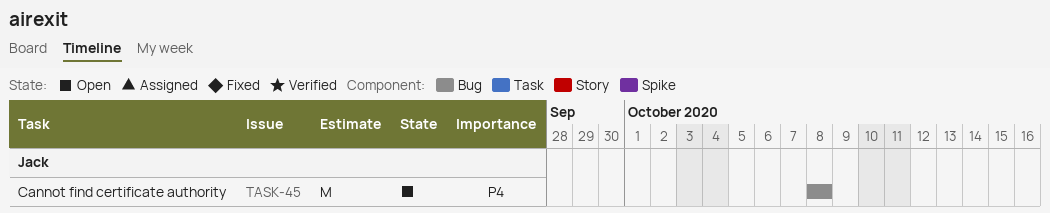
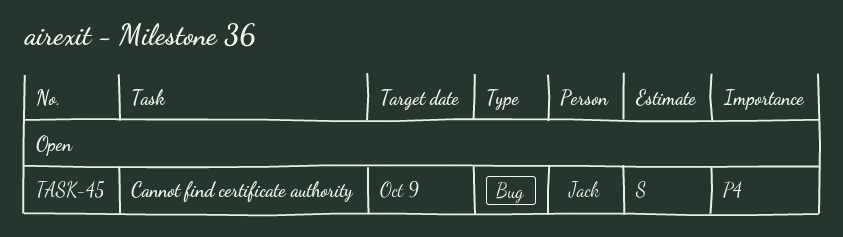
TASK-45, estimate: M -> S
TASK-45, due: Oct 8 -> Oct 9

